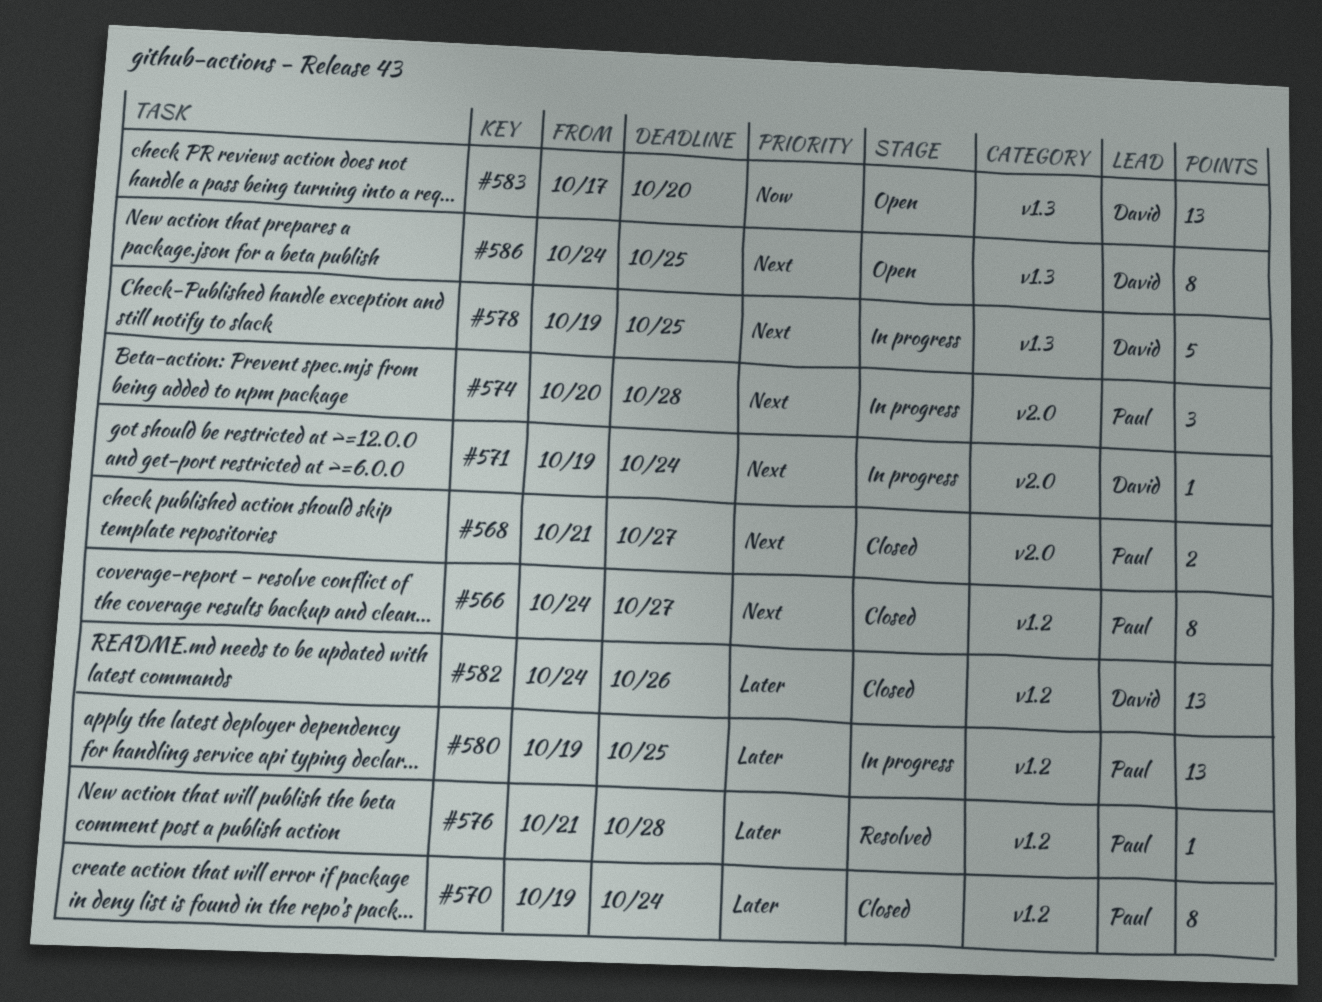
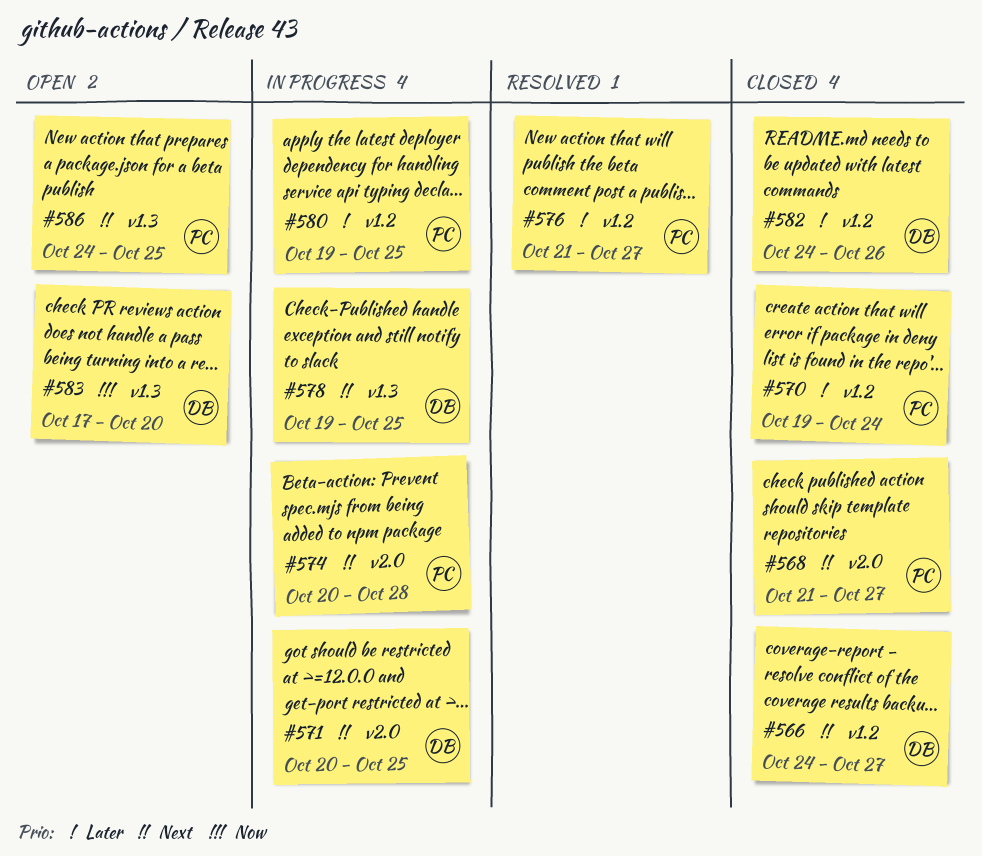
#566, owner: Paul -> David
#571, start: Oct 19 -> Oct 20
#571, due: Oct 24 -> Oct 25
#576, due: Oct 28 -> Oct 27
#586, owner: David -> Paul

